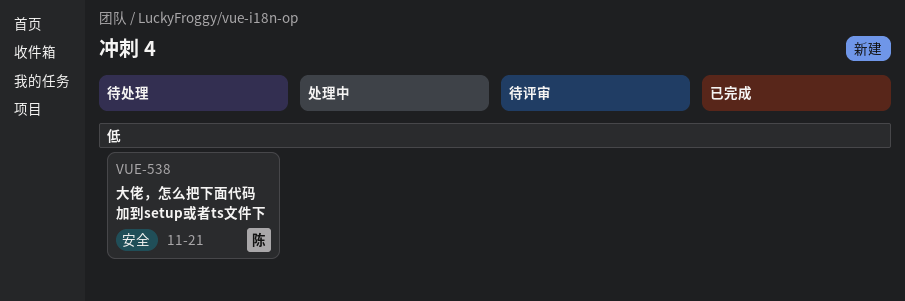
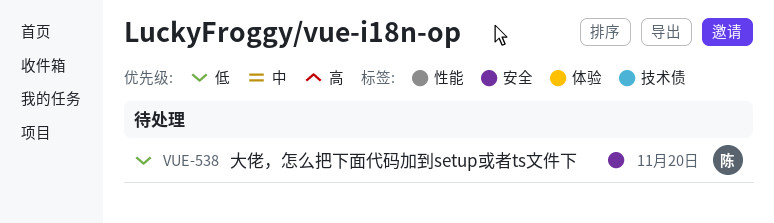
VUE-538, due: Nov 21 -> Nov 20

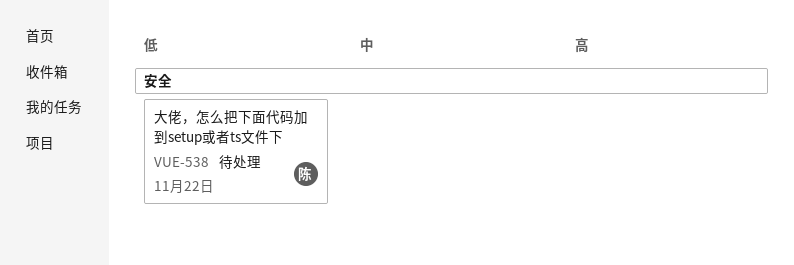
VUE-538, due: Nov 20 -> Nov 22

